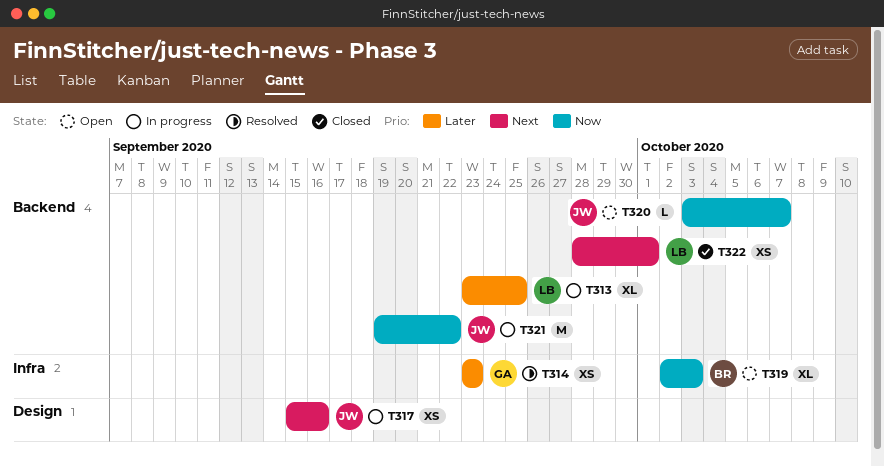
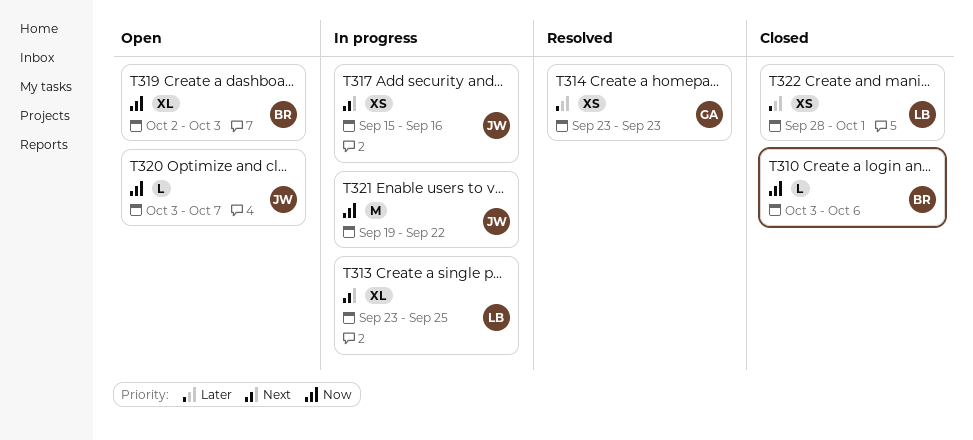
T310: none -> present
T313, priority: Later -> Next
T322, priority: Next -> Later

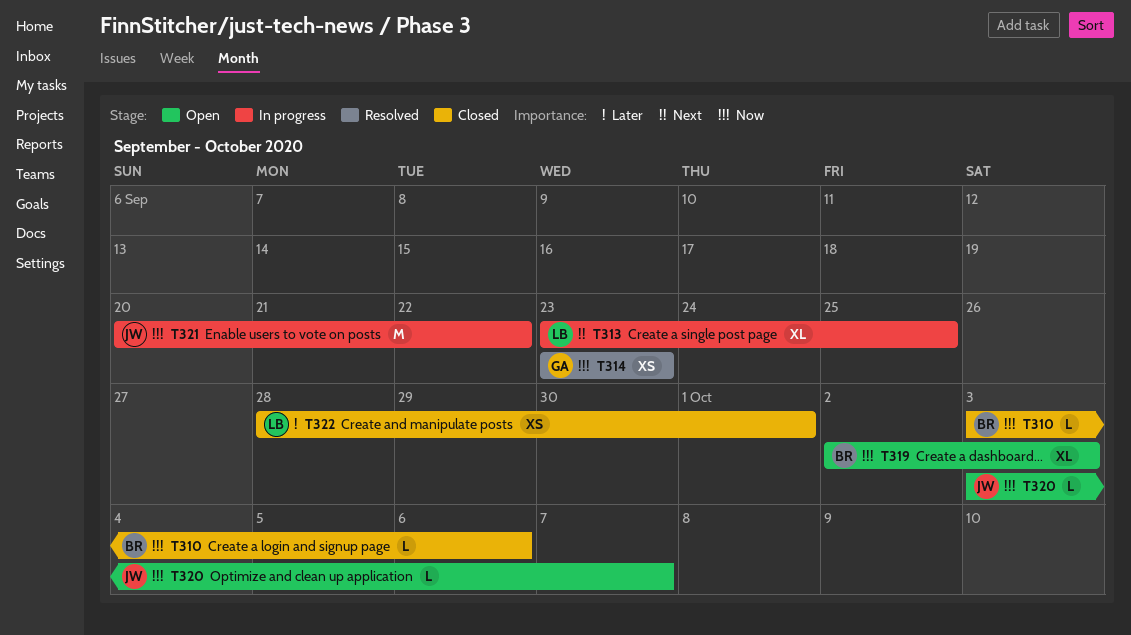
T314, priority: Later -> Now
T317: present -> none
T321, start: Sep 19 -> Sep 20

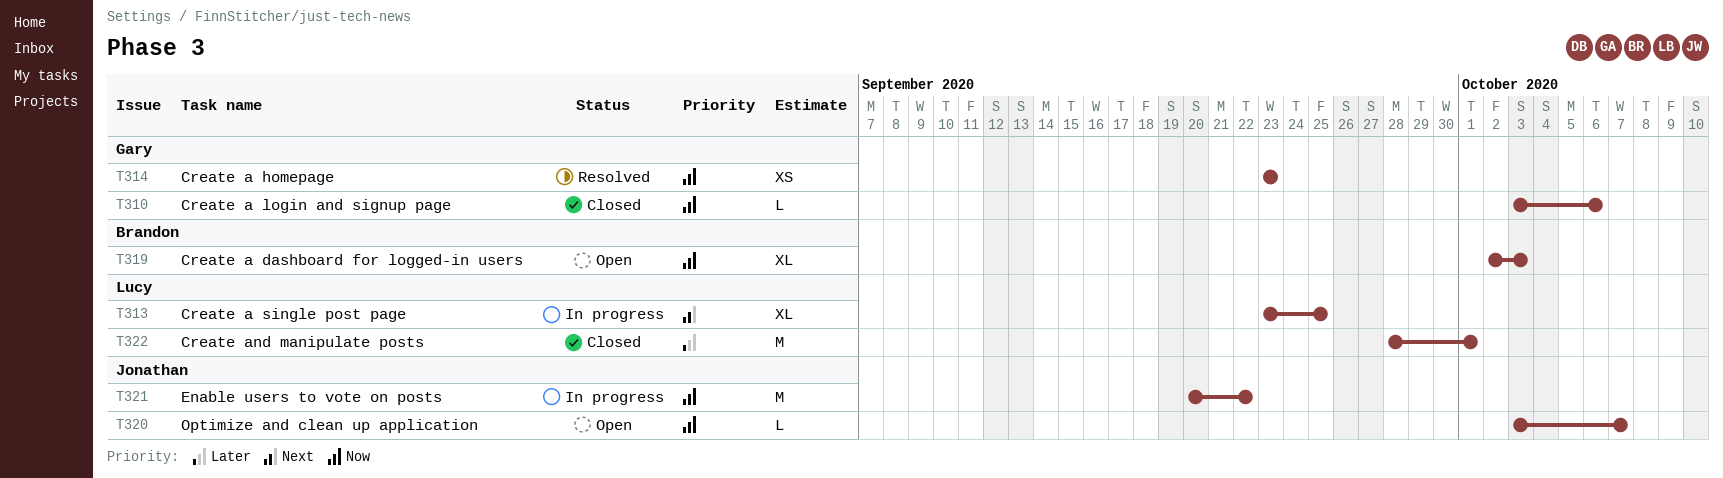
T310, owner: Brandon -> Gary
T322, estimate: XS -> M

